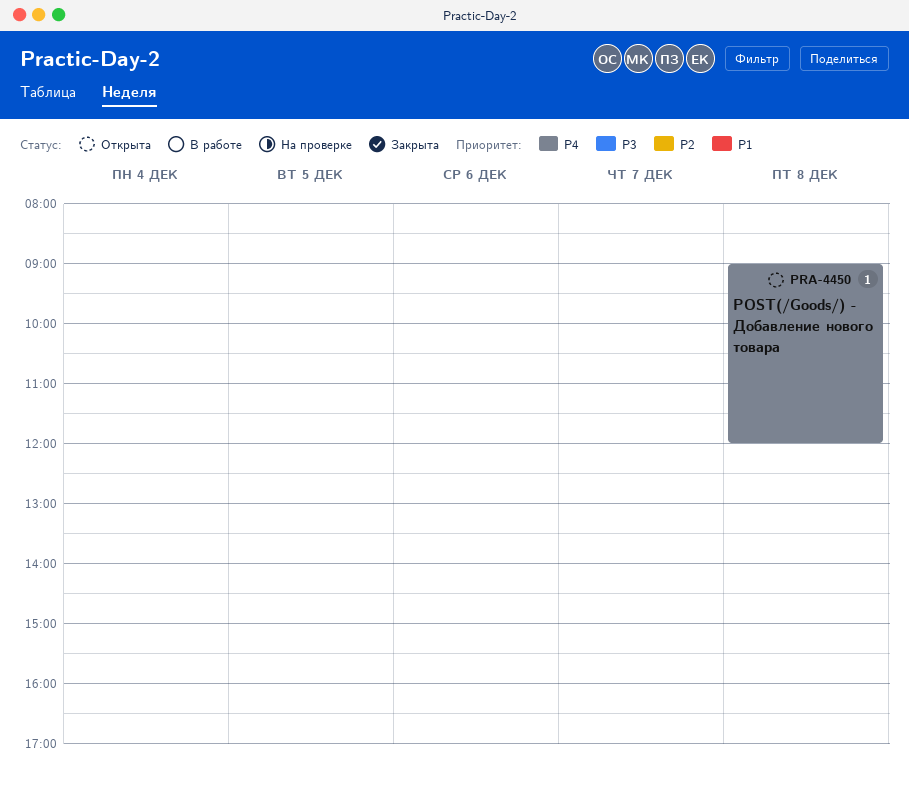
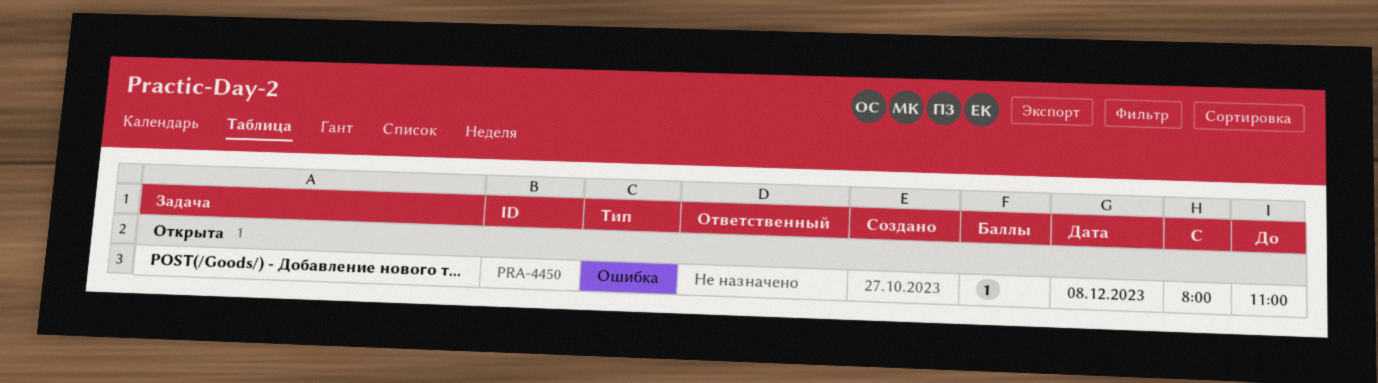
PRA-4450, begins: 09:00 -> 08:00
PRA-4450, ends: 12:00 -> 11:00

